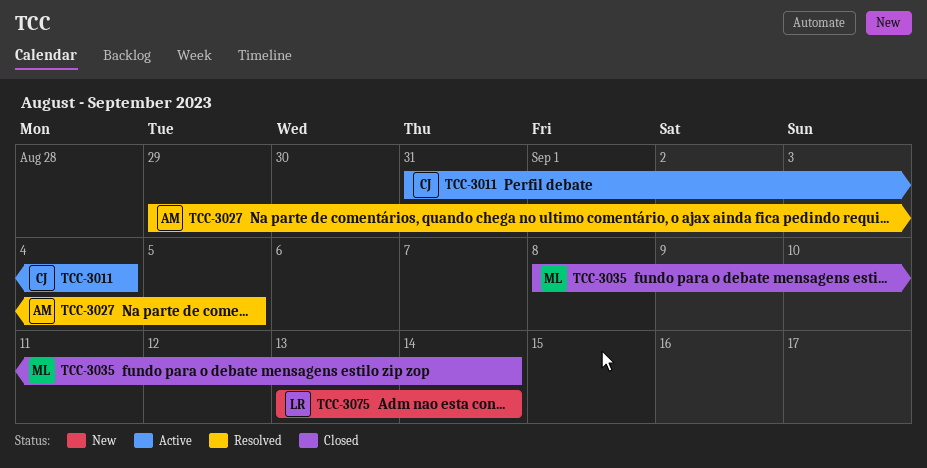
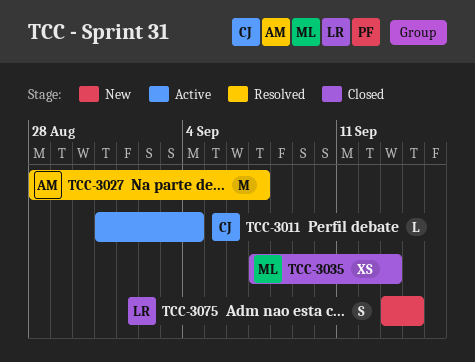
TCC-3027, start: Aug 29 -> Aug 28
TCC-3027, due: Sep 5 -> Sep 7
TCC-3035, start: Sep 8 -> Sep 7
TCC-3035, due: Sep 14 -> Sep 13

